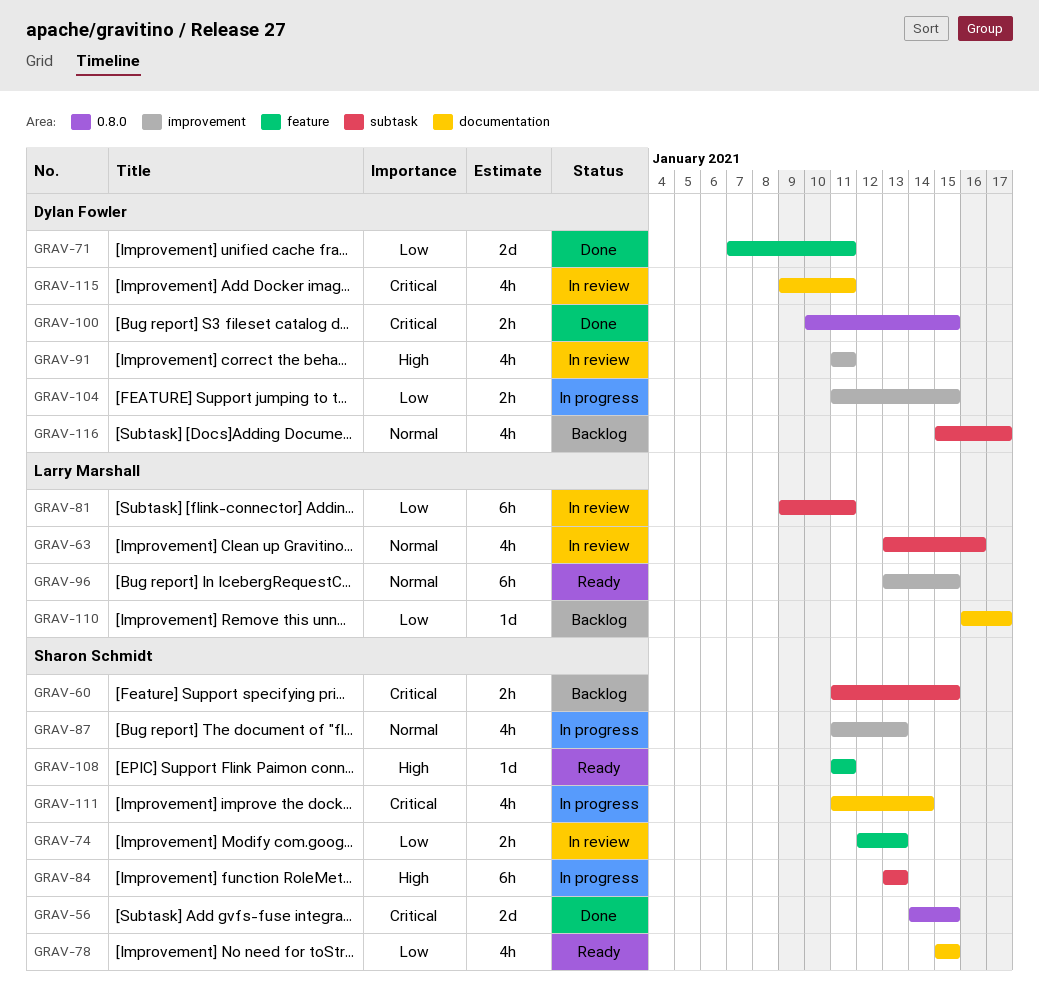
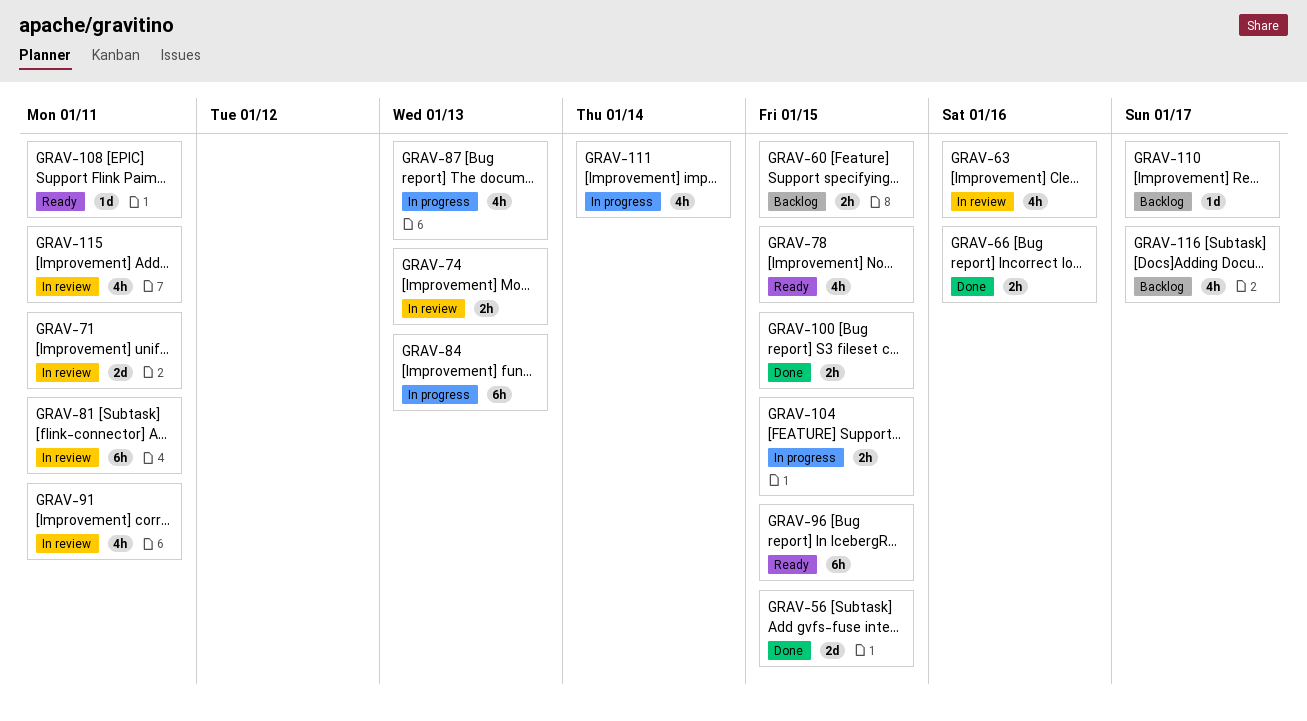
GRAV-66: none -> present
GRAV-71, status: Done -> In review

